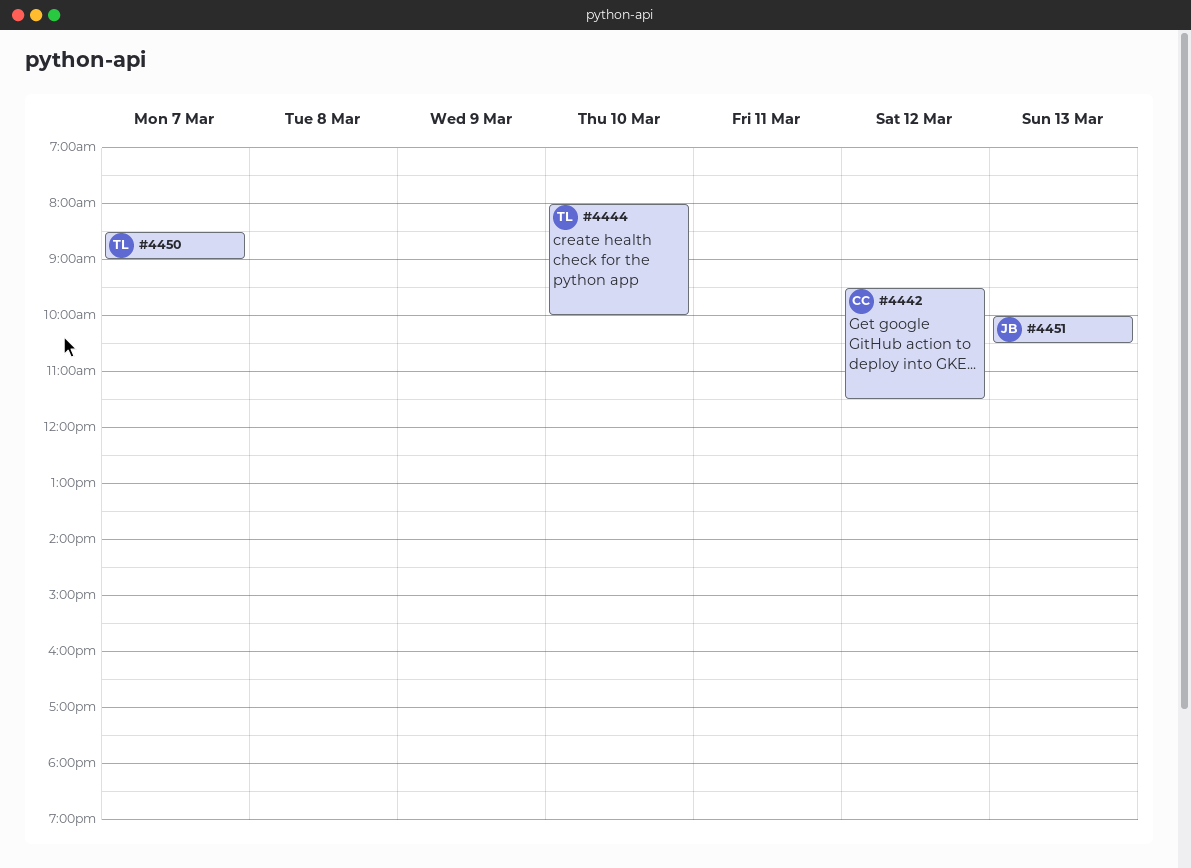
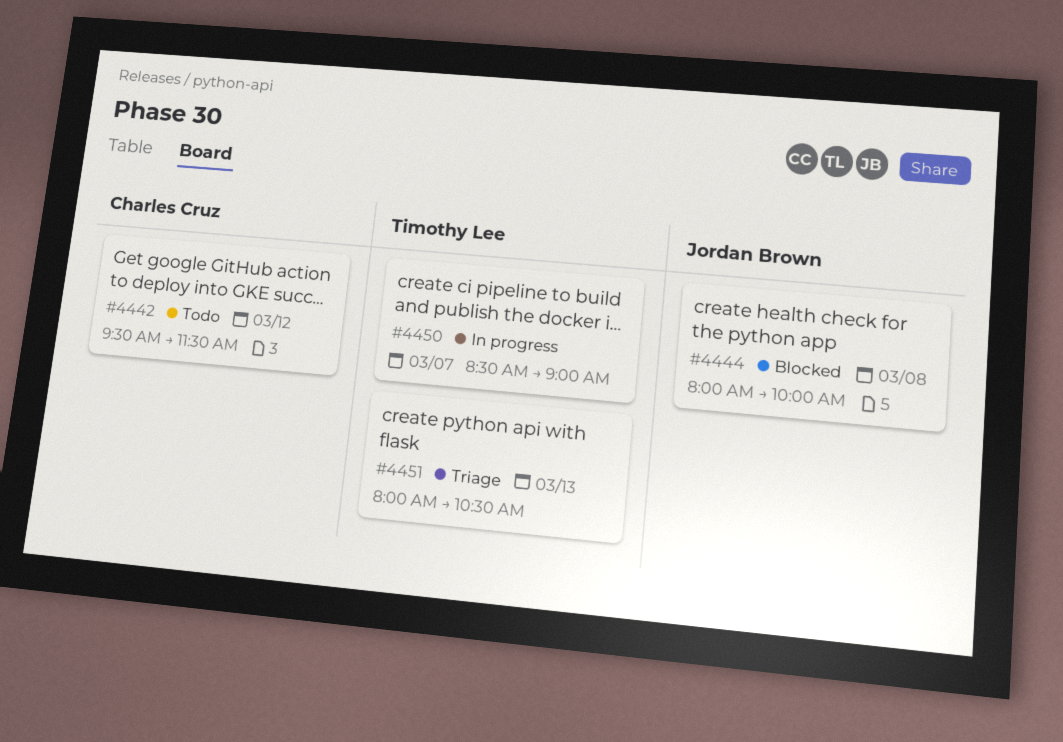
#4444, owner: Timothy Lee -> Jordan Brown
#4444, day: Mar 10 -> Mar 8
#4451, owner: Jordan Brown -> Timothy Lee
#4451, begins: 10:00 -> 08:00

